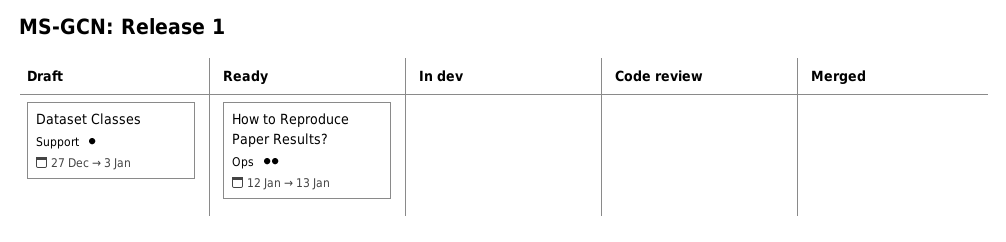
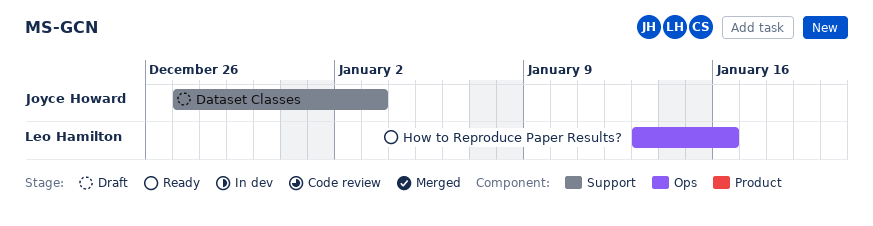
How to Reproduce Paper Results?, start: Jan 12 -> Jan 13
How to Reproduce Paper Results?, due: Jan 13 -> Jan 16

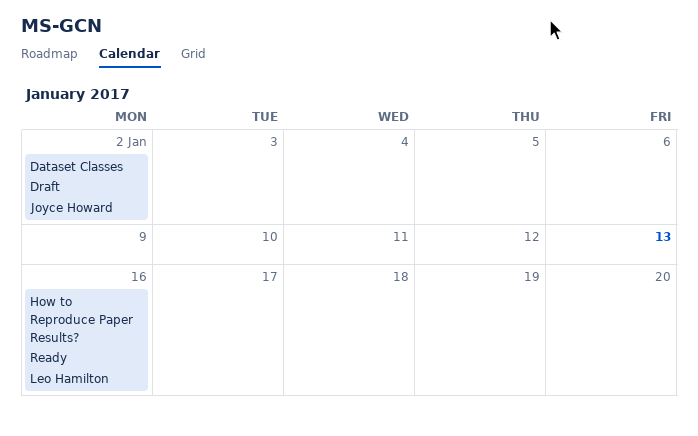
Dataset Classes, due: Jan 3 -> Jan 2

